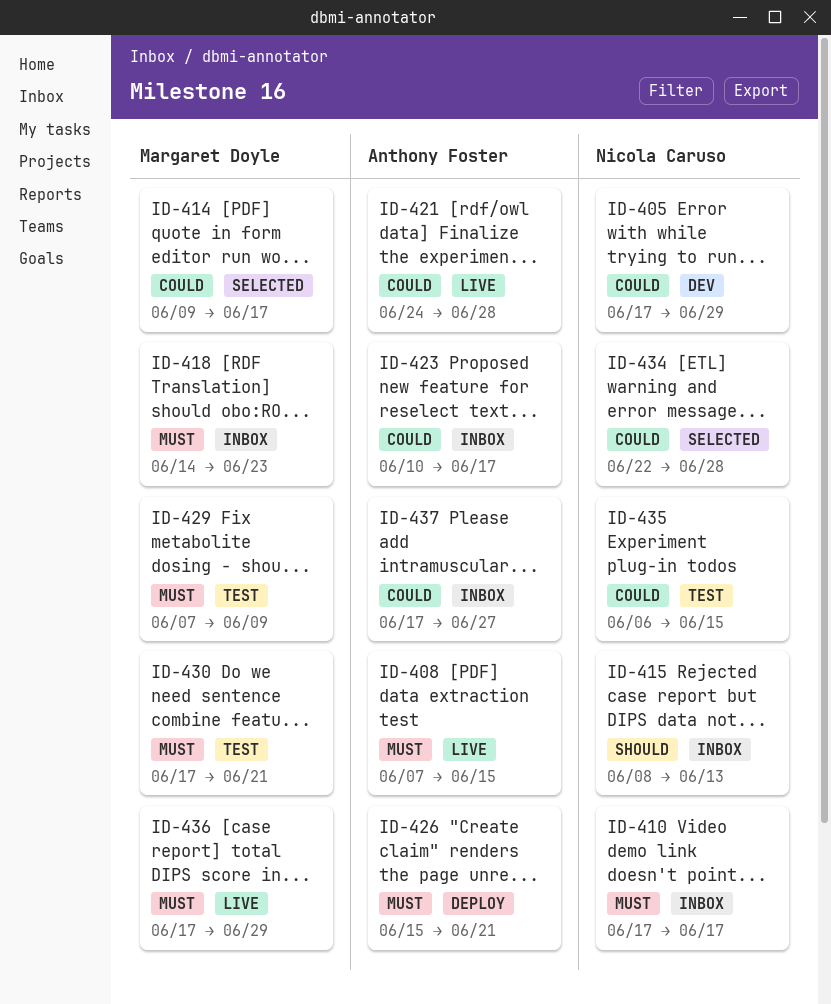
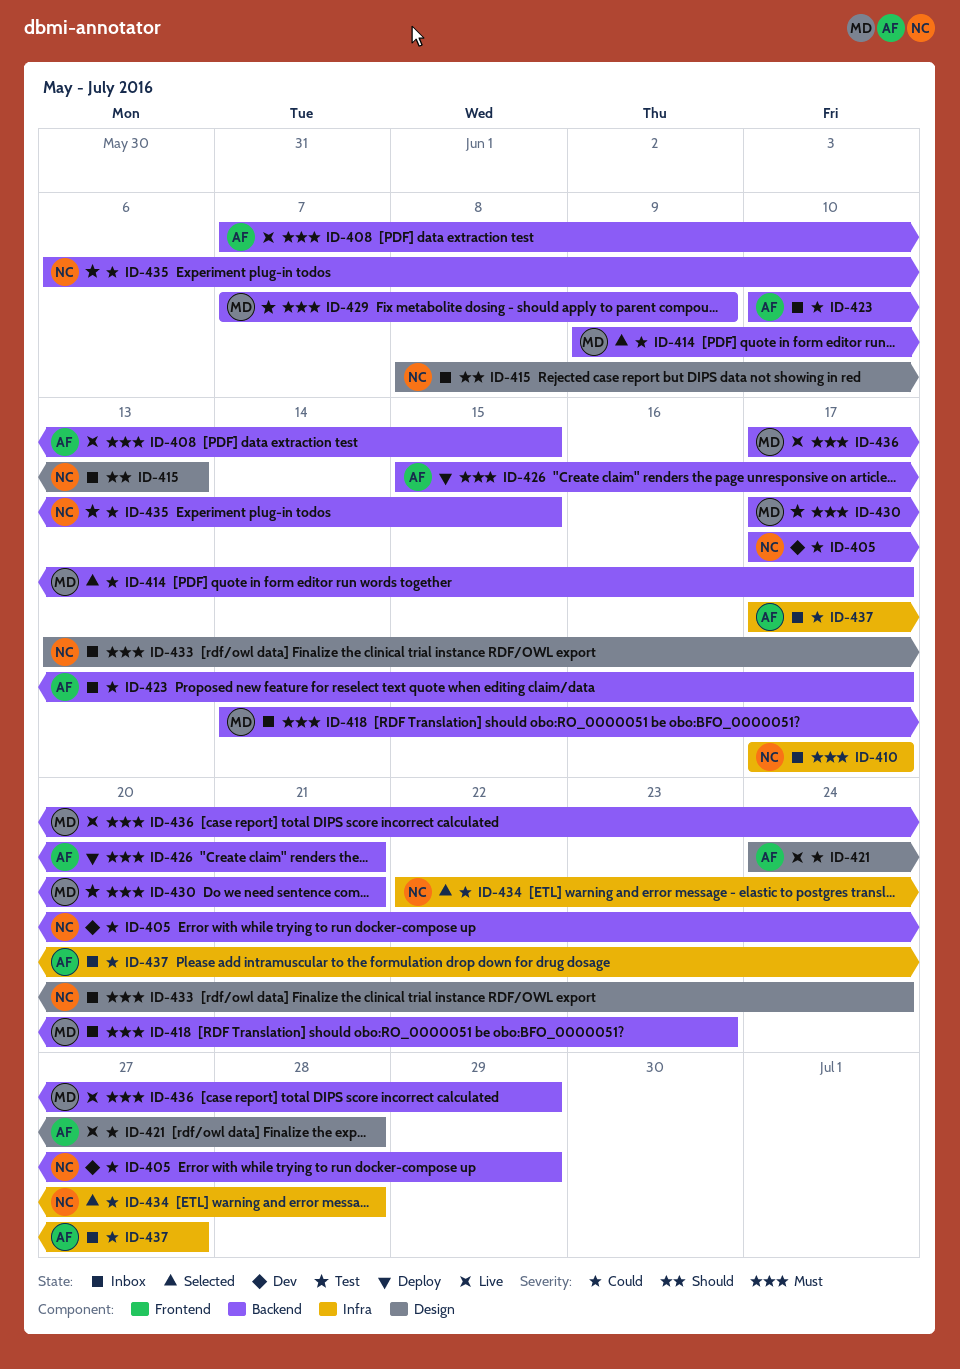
ID-433: none -> present

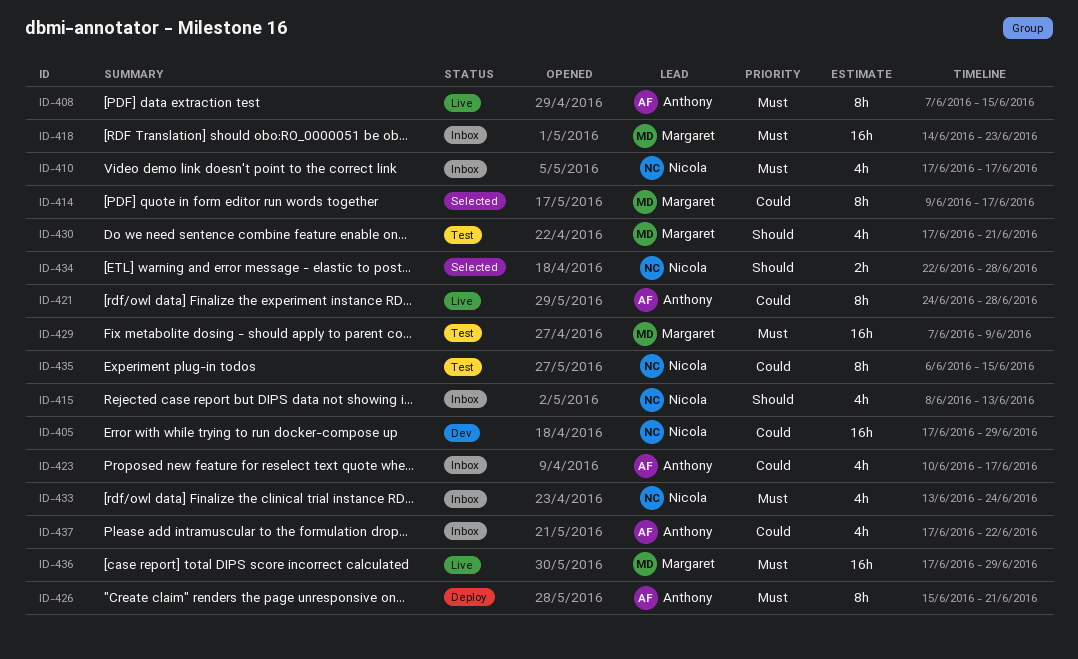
ID-430, priority: Must -> Should
ID-434, priority: Could -> Should
ID-437, due: Jun 27 -> Jun 22

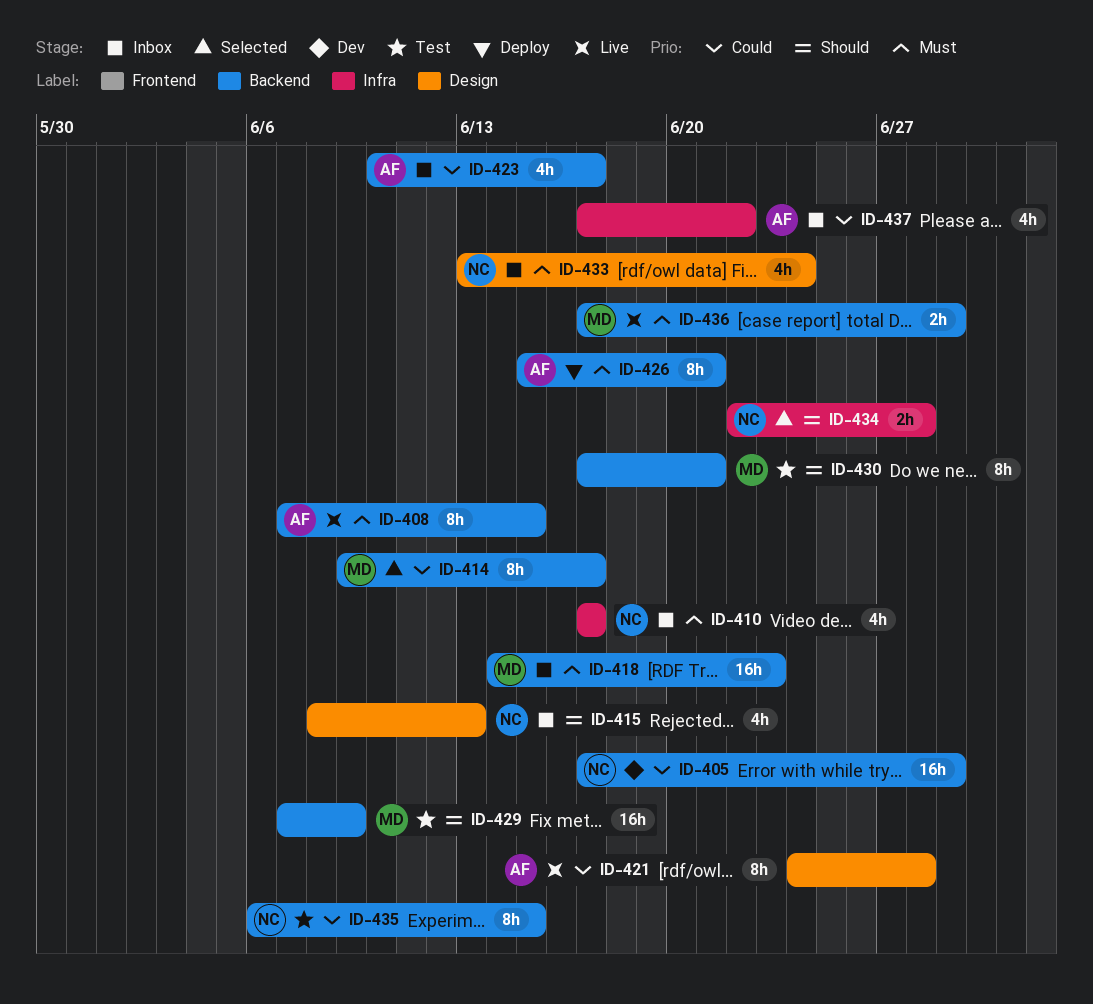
ID-429, priority: Must -> Should
ID-430, estimate: 4h -> 8h
ID-436, estimate: 16h -> 2h

